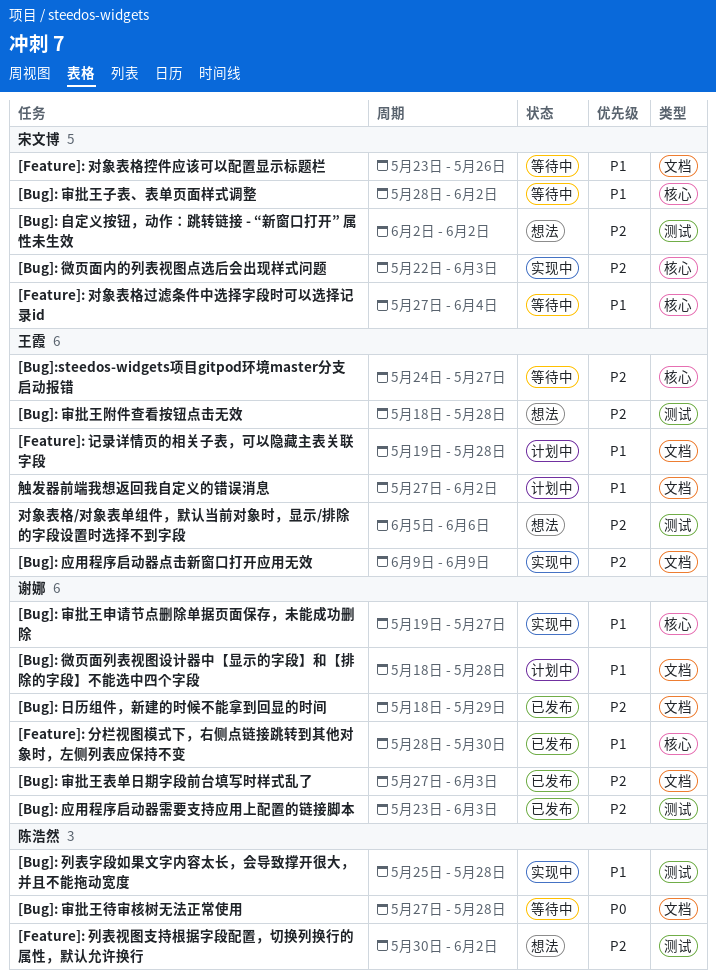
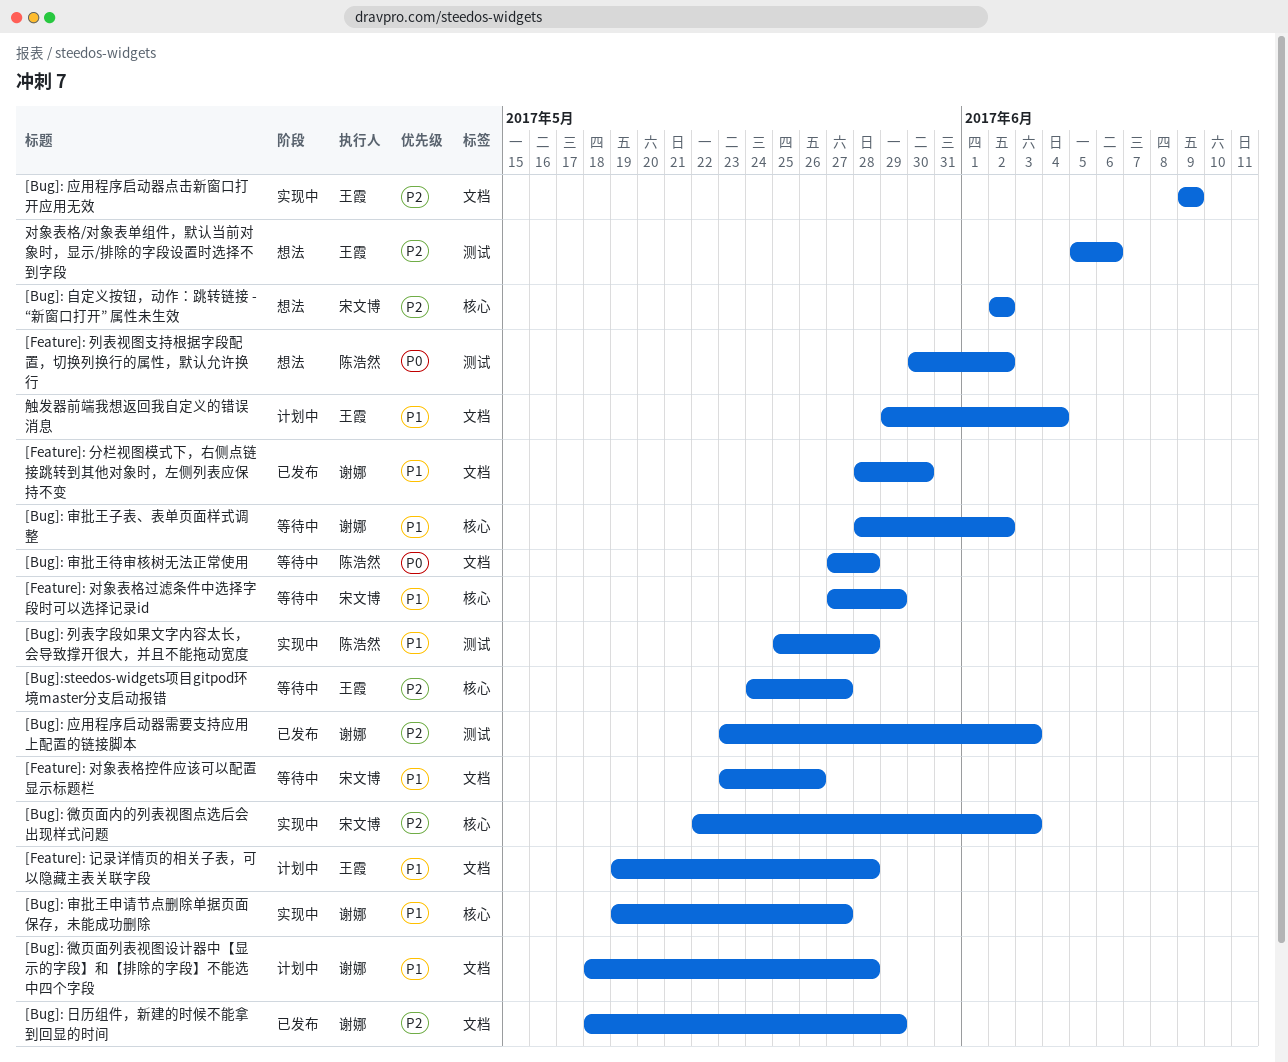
[Bug]: 审批王子表、表单页面样式调整, owner: 宋文博 -> 谢娜
[Bug]: 审批王表单日期字段前台填写时样式乱了: present -> none
[Bug]: 审批王附件查看按钮点击无效: present -> none
[Bug]: 自定义按钮，动作：跳转链接 - “新窗口打开” 属性未生效, label: 测试 -> 核心
[Feature]: 分栏视图模式下，右侧点链接跳转到其他对象时，左侧列表应保持不变, label: 核心 -> 文档
[Feature]: 列表视图支持根据字段配置，切换列换行的属性，默认允许换行, priority: P2 -> P0
[Feature]: 对象表格过滤条件中选择字段时可以选择记录id, due: Jun 4 -> May 29
触发器前端我想返回我自定义的错误消息, start: May 27 -> May 29
触发器前端我想返回我自定义的错误消息, due: Jun 2 -> Jun 4

